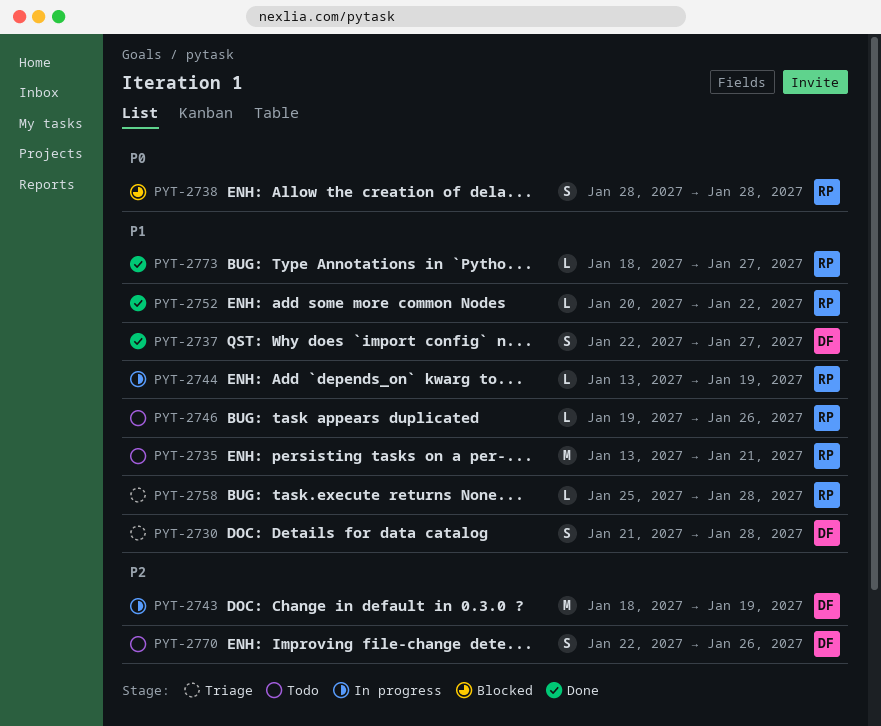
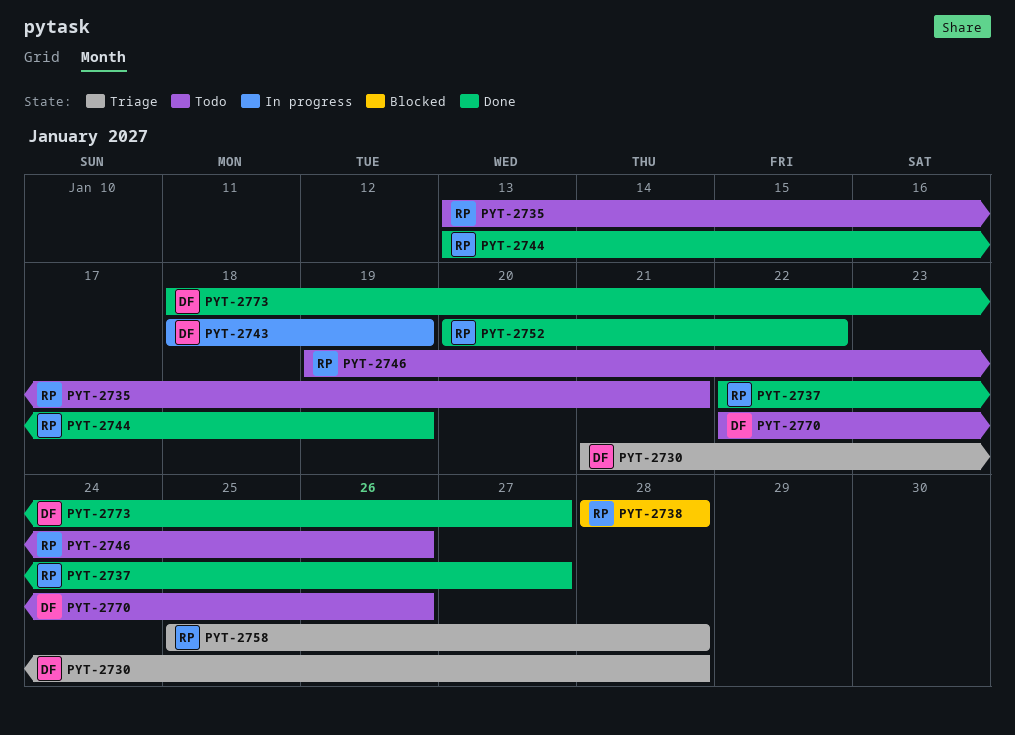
PYT-2737, owner: DF -> RP
PYT-2744, status: In progress -> Done
PYT-2773, owner: RP -> DF

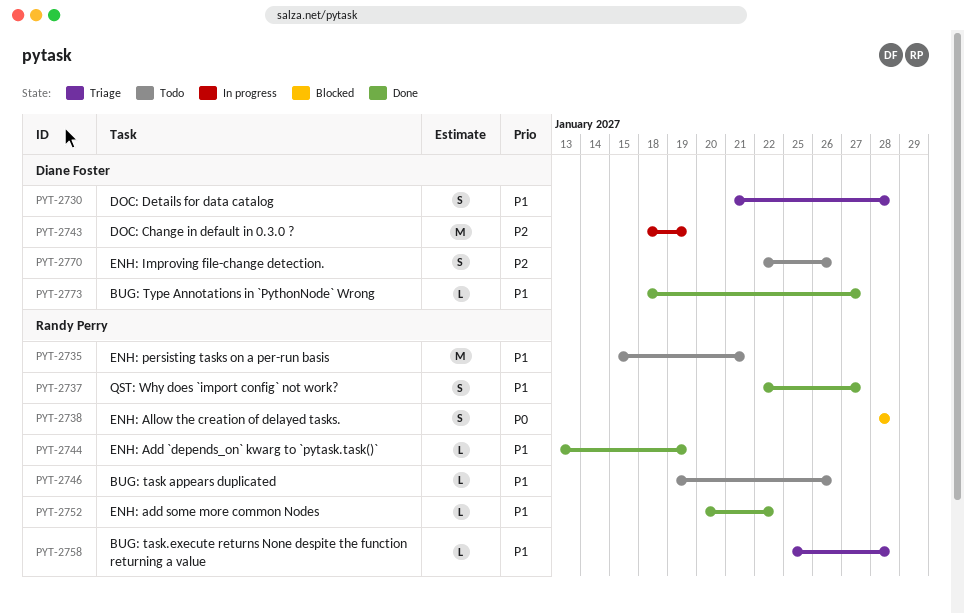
PYT-2735, start: Jan 13 -> Jan 15

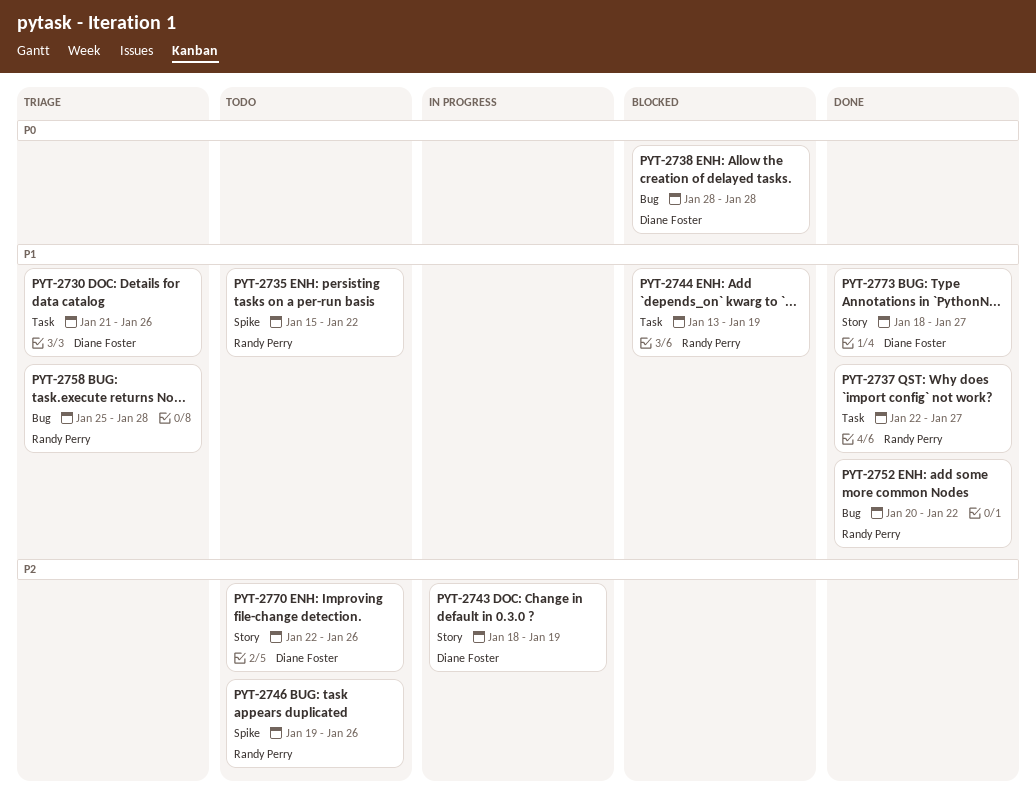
PYT-2730, due: Jan 28 -> Jan 26
PYT-2735, due: Jan 21 -> Jan 22
PYT-2738, owner: Randy Perry -> Diane Foster
PYT-2744, status: Done -> Blocked
PYT-2746, priority: P1 -> P2

